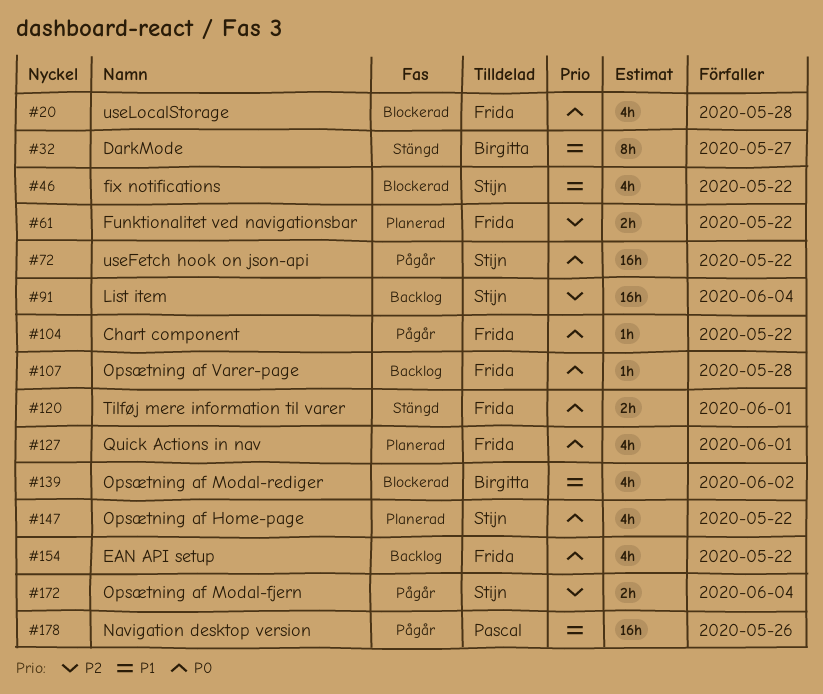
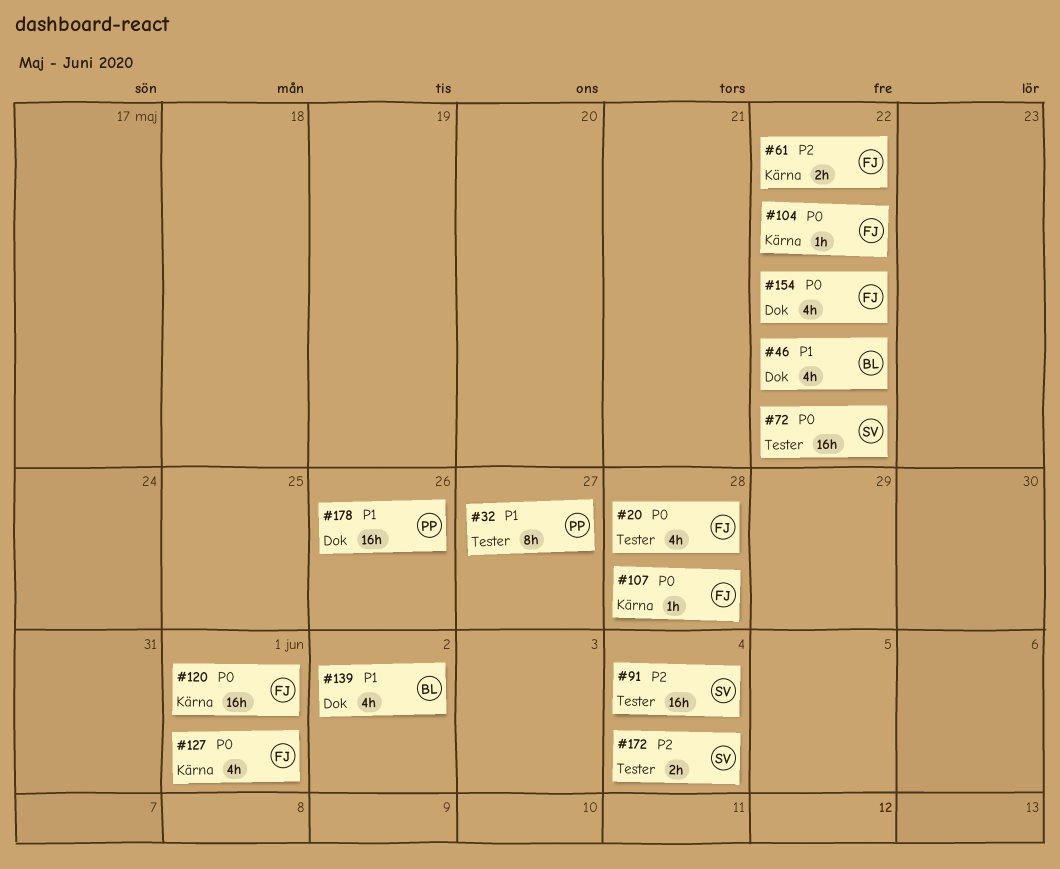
#32, owner: Birgitta -> Pascal
#46, owner: Stijn -> Birgitta
#120, estimate: 2h -> 16h
#147: present -> none

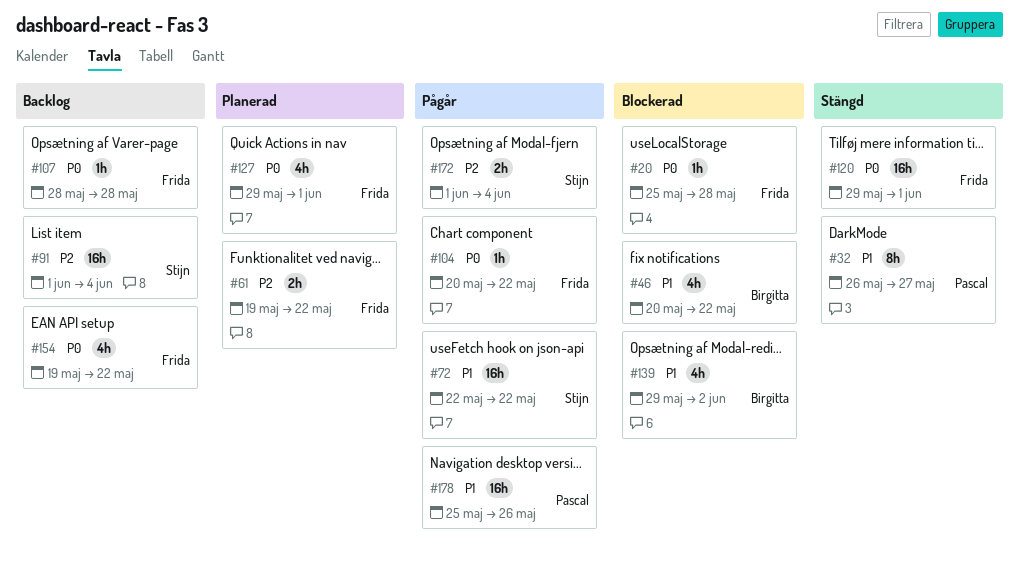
#20, estimate: 4h -> 1h
#72, priority: P0 -> P1

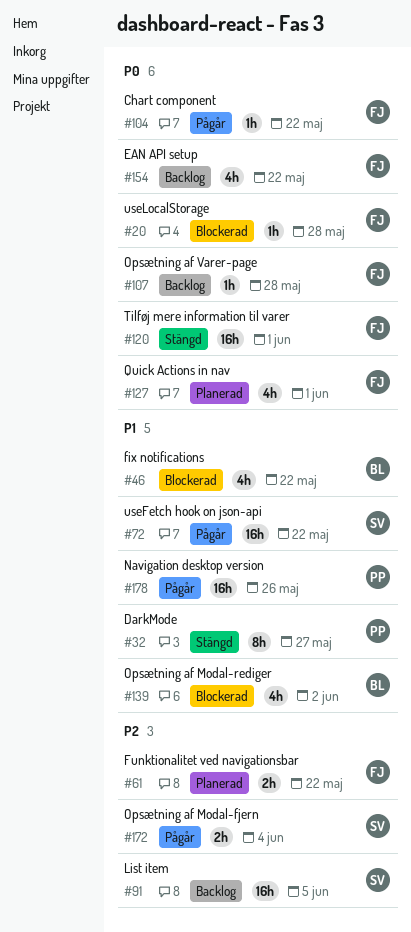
#91, due: Jun 4 -> Jun 5

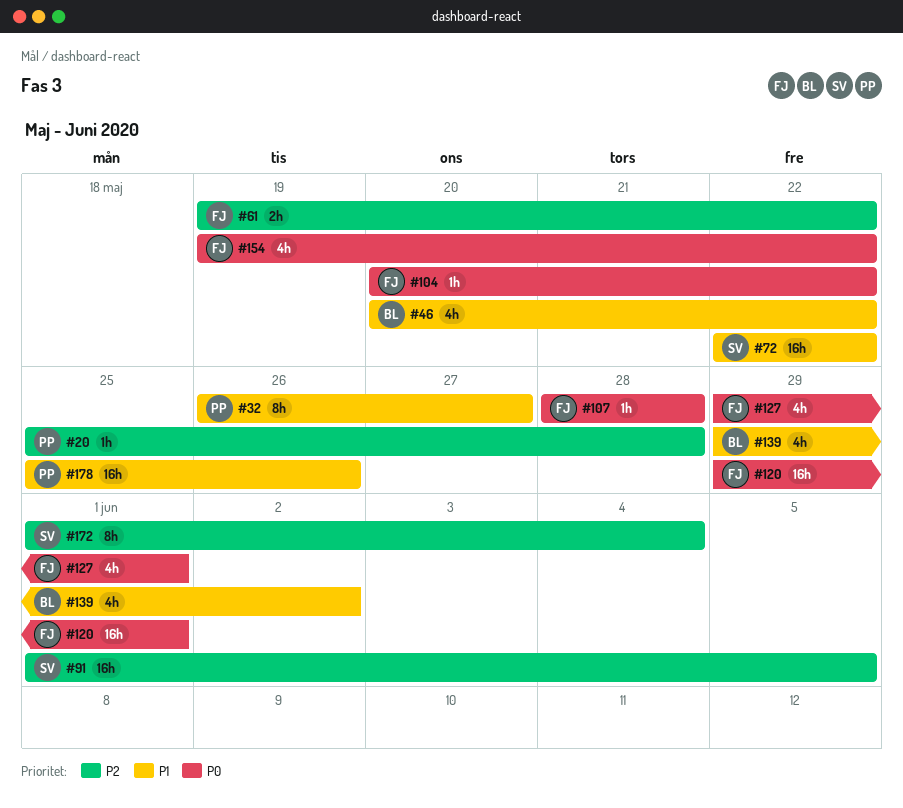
#20, owner: FJ -> PP
#20, priority: P0 -> P2
#172, estimate: 2h -> 8h

